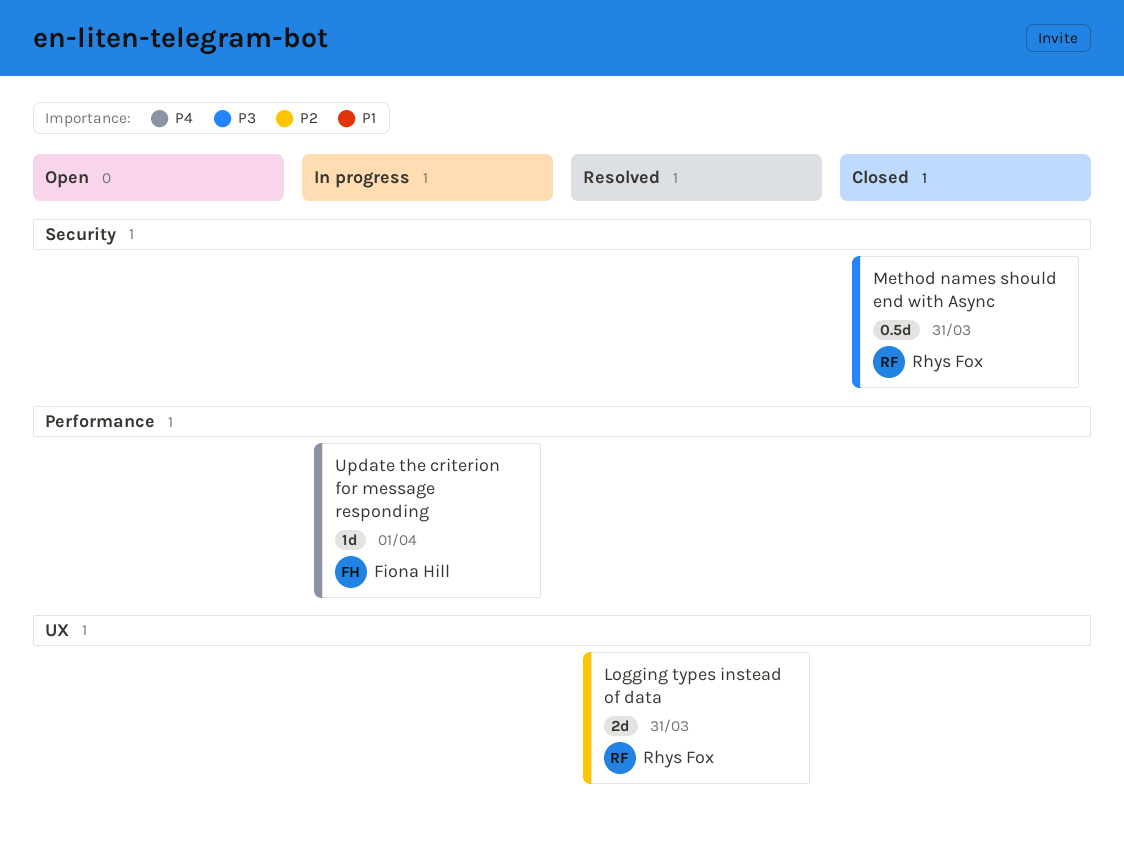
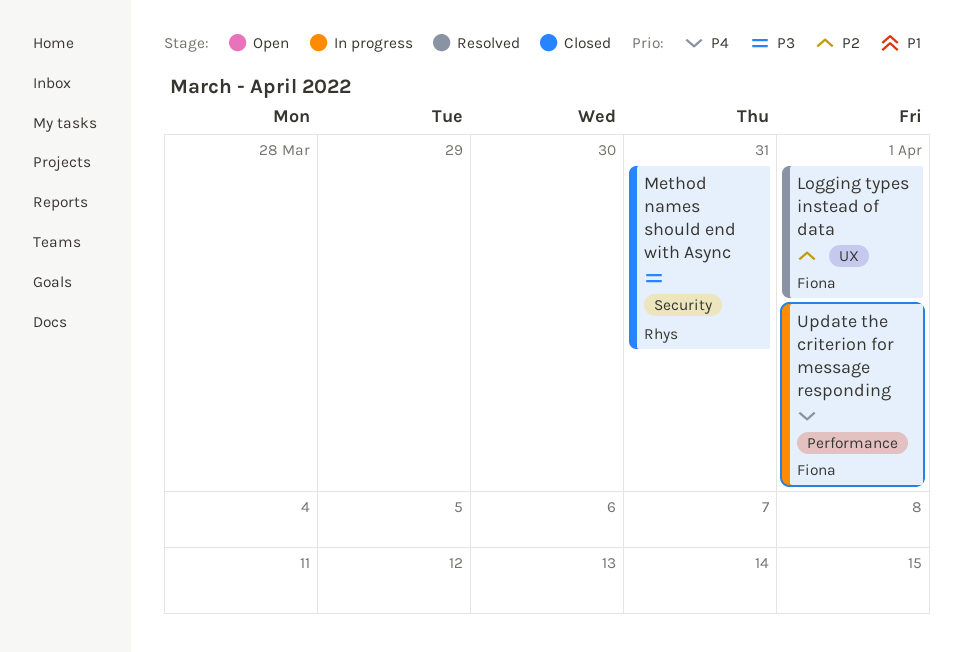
Logging types instead of data, owner: Rhys Fox -> Fiona Hill
Logging types instead of data, due: Mar 31 -> Apr 1

